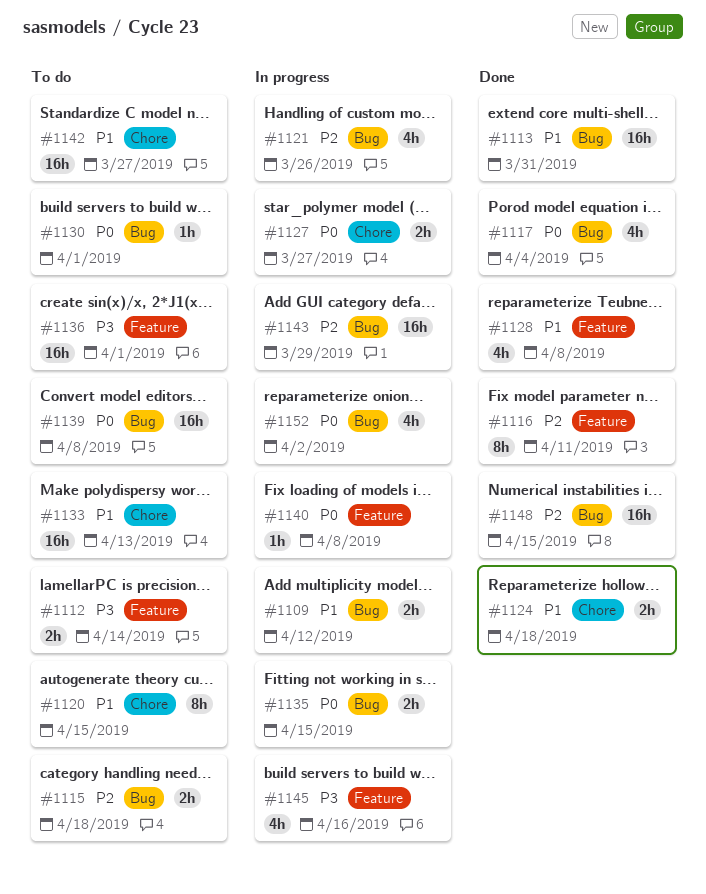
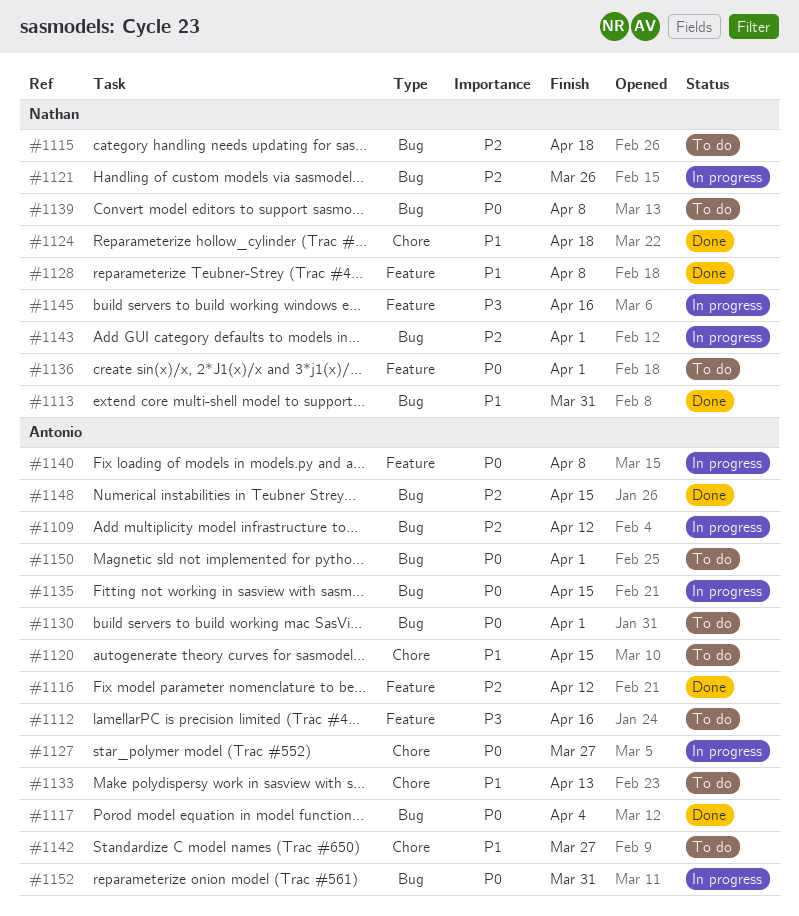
#1109, priority: P1 -> P2
#1112, due: Apr 14 -> Apr 16
#1116, due: Apr 11 -> Apr 12
#1136, priority: P3 -> P0
#1143, due: Mar 29 -> Apr 1
#1150: none -> present
#1152, due: Apr 2 -> Mar 31

